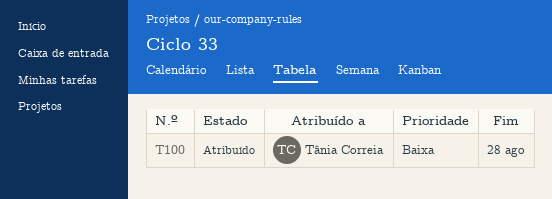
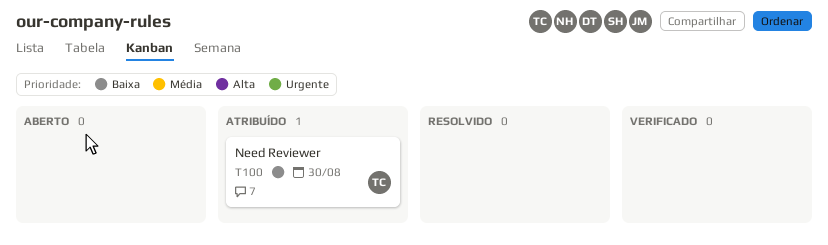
T100, due: Aug 28 -> Aug 30

